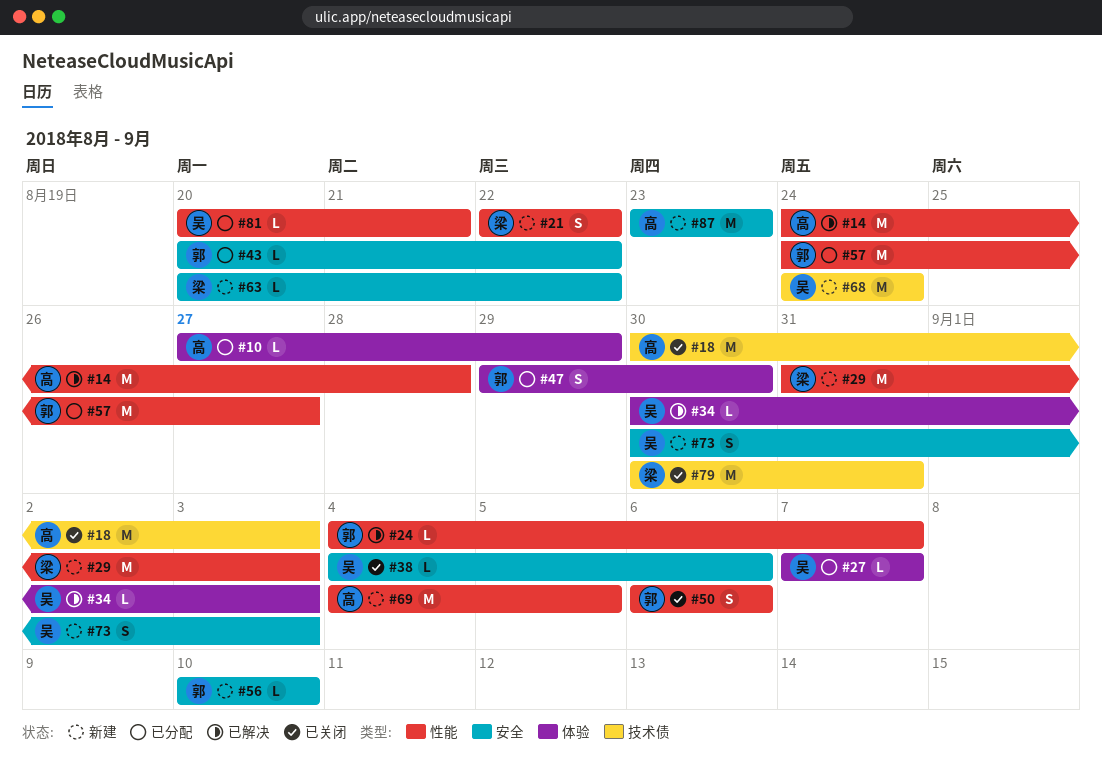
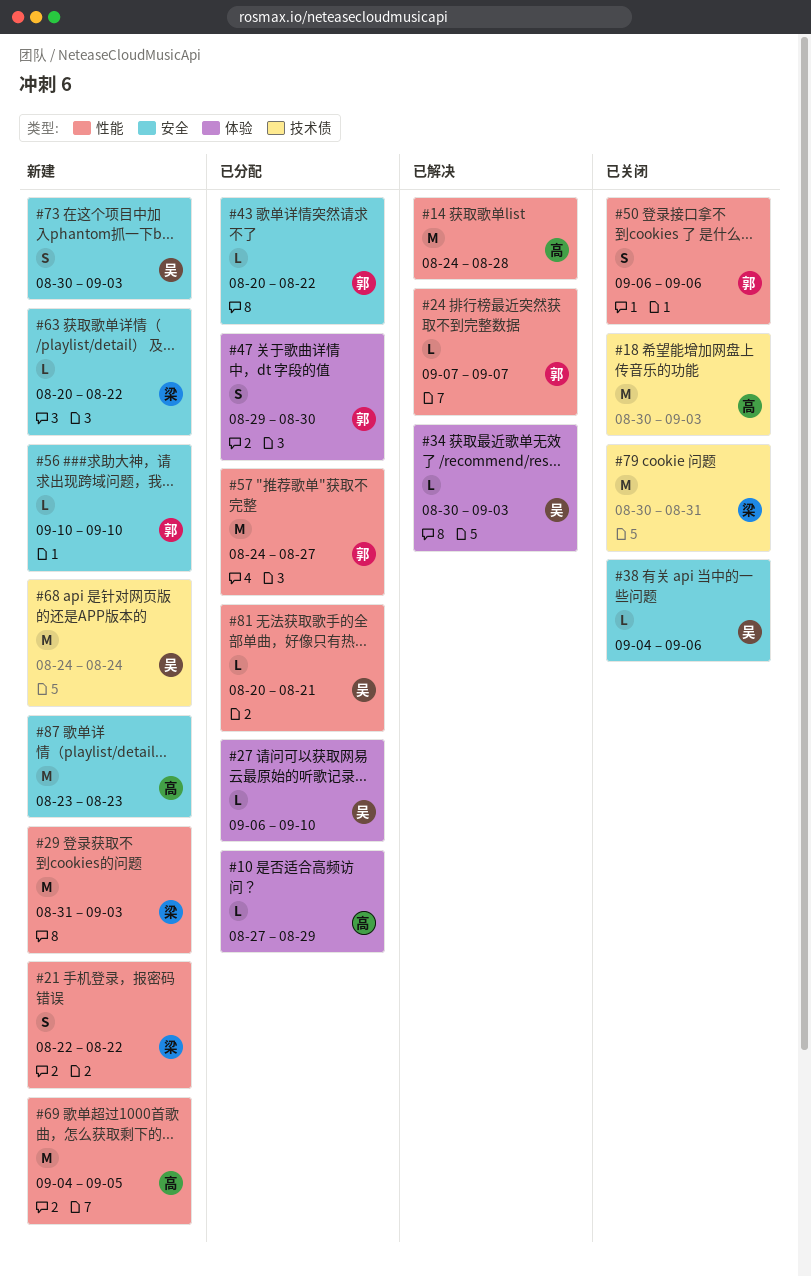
#24, start: Sep 4 -> Sep 7
#27, start: Sep 7 -> Sep 6
#27, due: Sep 7 -> Sep 10

